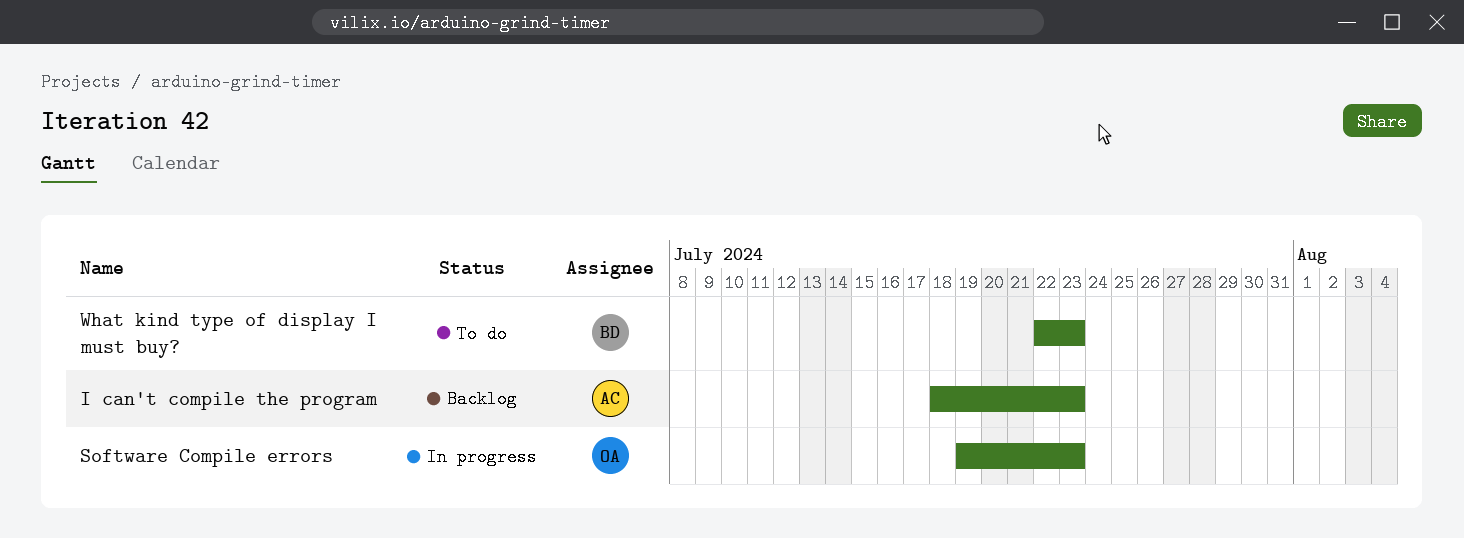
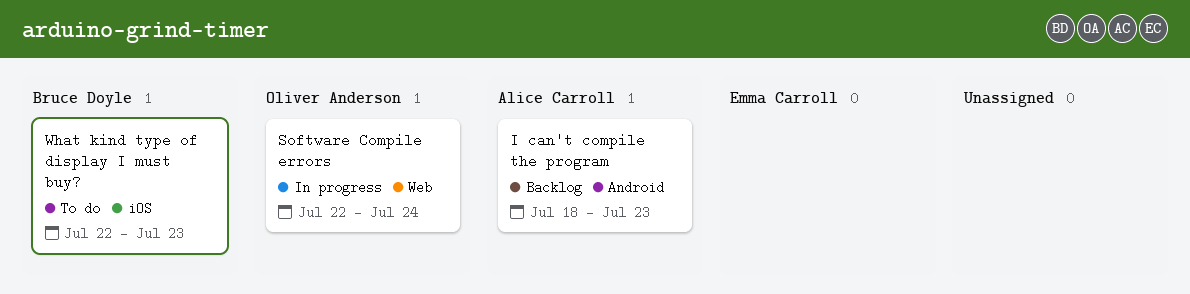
Software Compile errors, start: Jul 19 -> Jul 22
Software Compile errors, due: Jul 23 -> Jul 24

